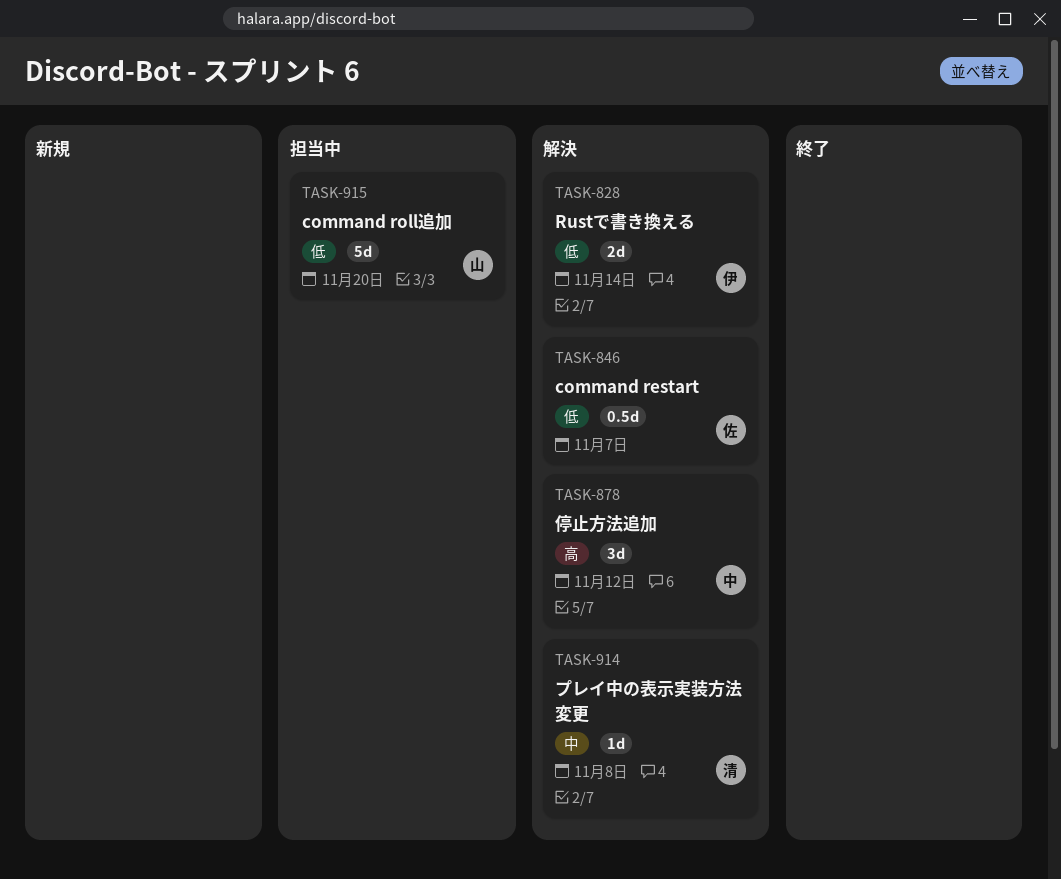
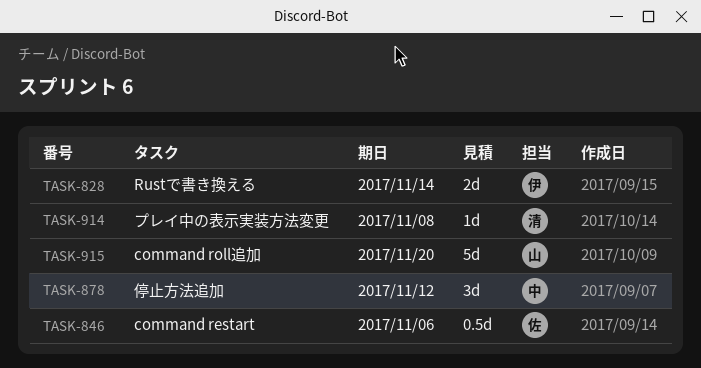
TASK-846, due: Nov 7 -> Nov 6

